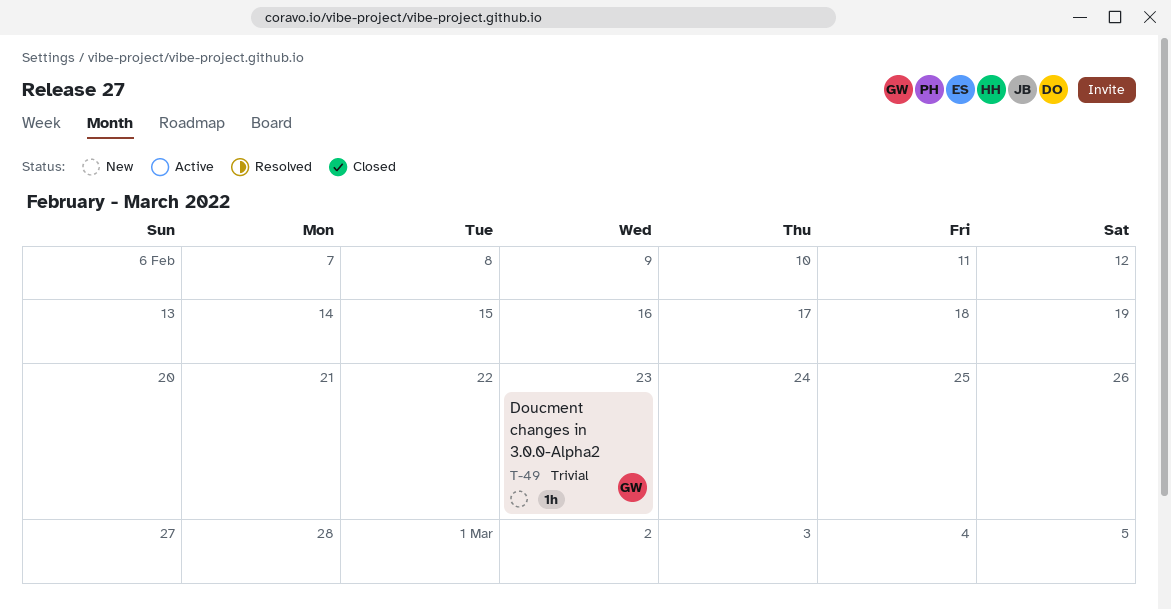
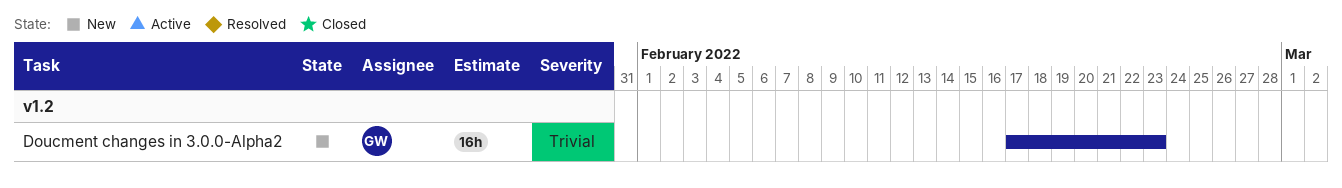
Doucment changes in 3.0.0-Alpha2, estimate: 1h -> 16h

